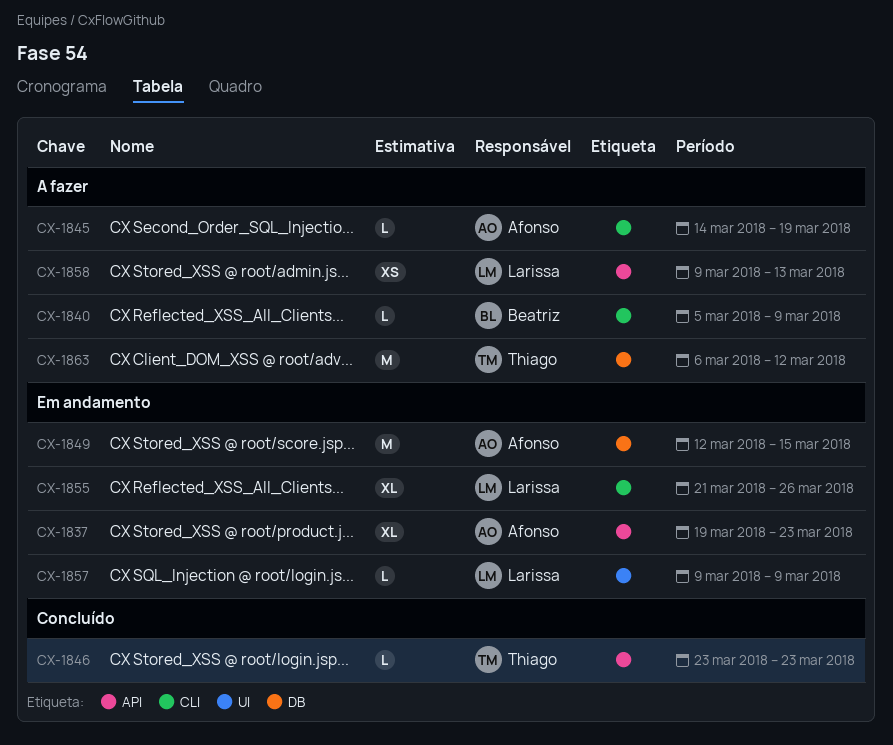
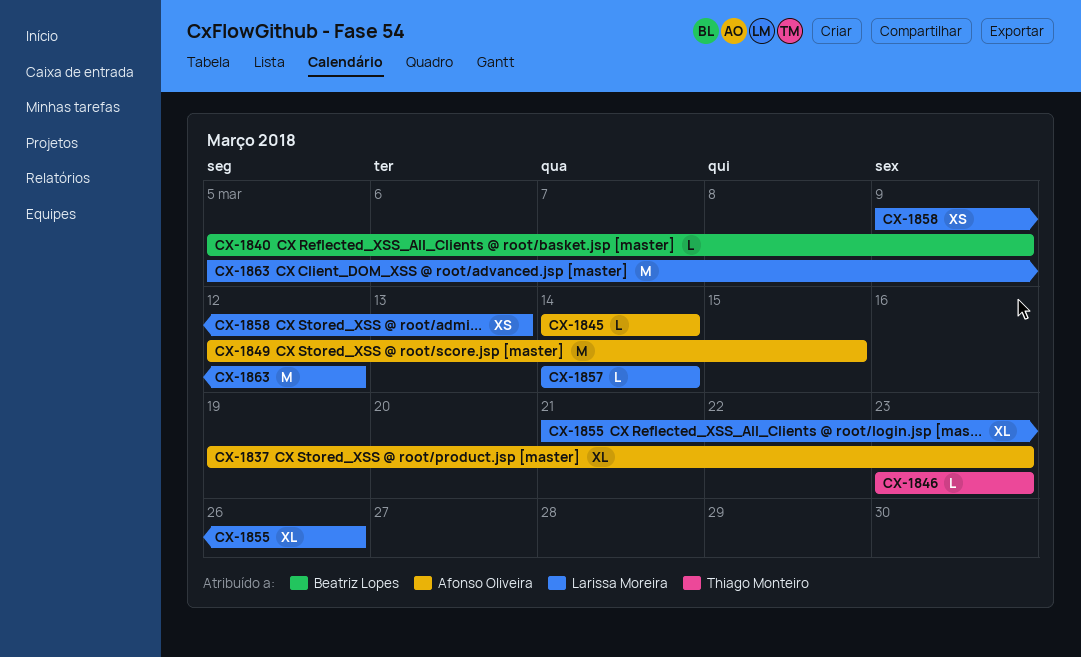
CX-1845, due: Mar 19 -> Mar 14
CX-1857, start: Mar 9 -> Mar 14
CX-1857, due: Mar 9 -> Mar 14
CX-1863, owner: Thiago Monteiro -> Larissa Moreira
CX-1863, start: Mar 6 -> Mar 5

